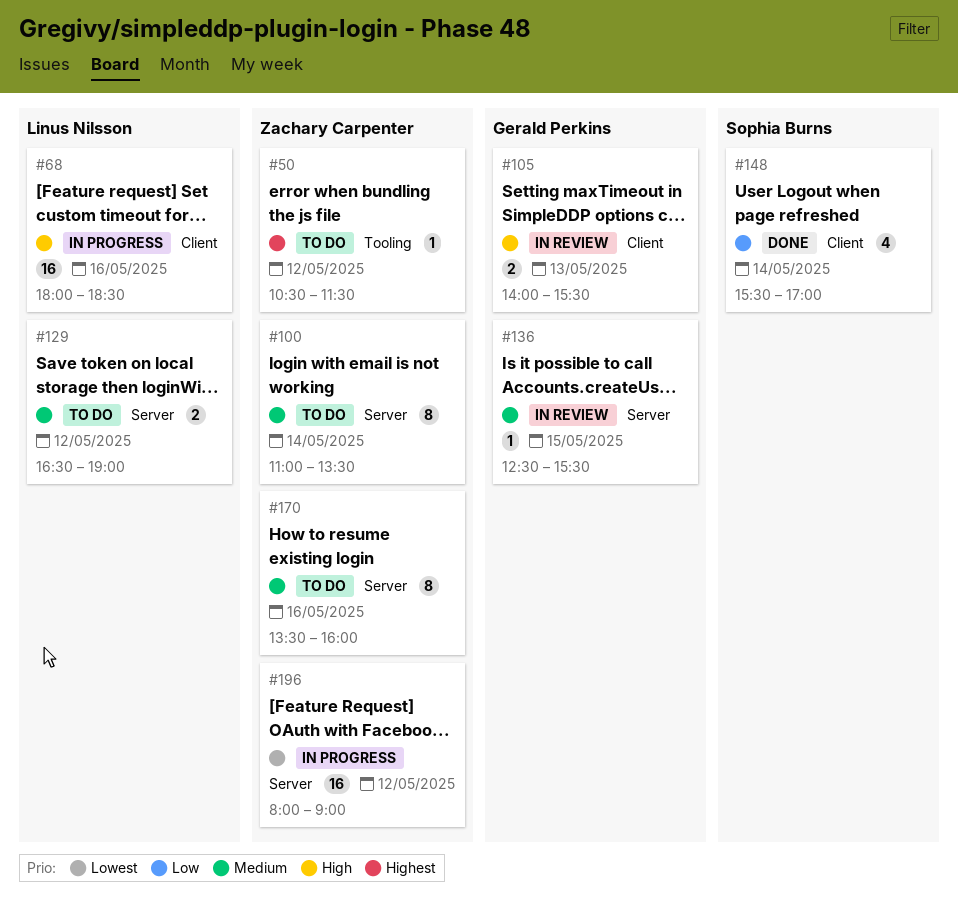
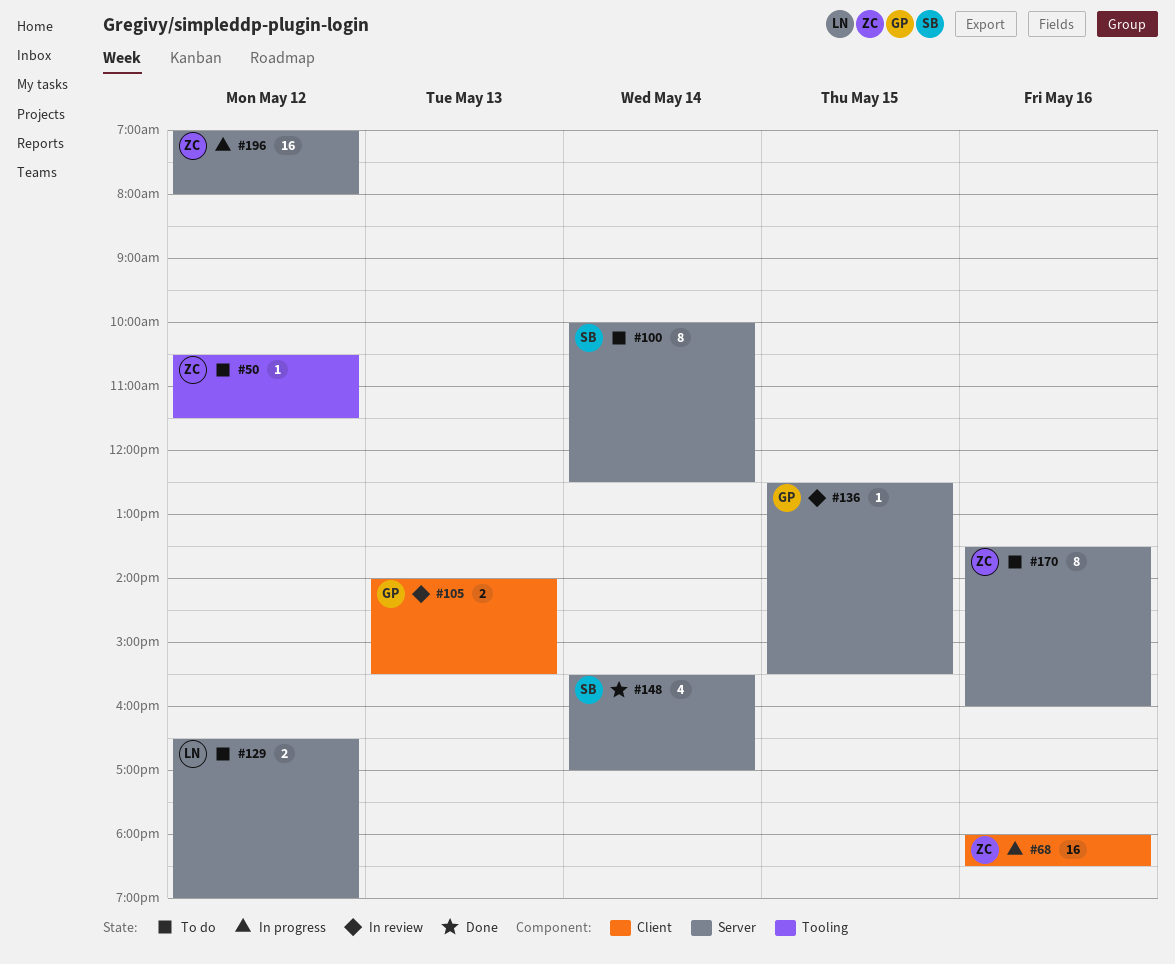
#68, owner: Linus Nilsson -> Zachary Carpenter
#100, owner: Zachary Carpenter -> Sophia Burns
#100, begins: 11:00 -> 10:00
#100, ends: 13:30 -> 12:30
#148, label: Client -> Server
#196, begins: 08:00 -> 07:00
#196, ends: 09:00 -> 08:00

